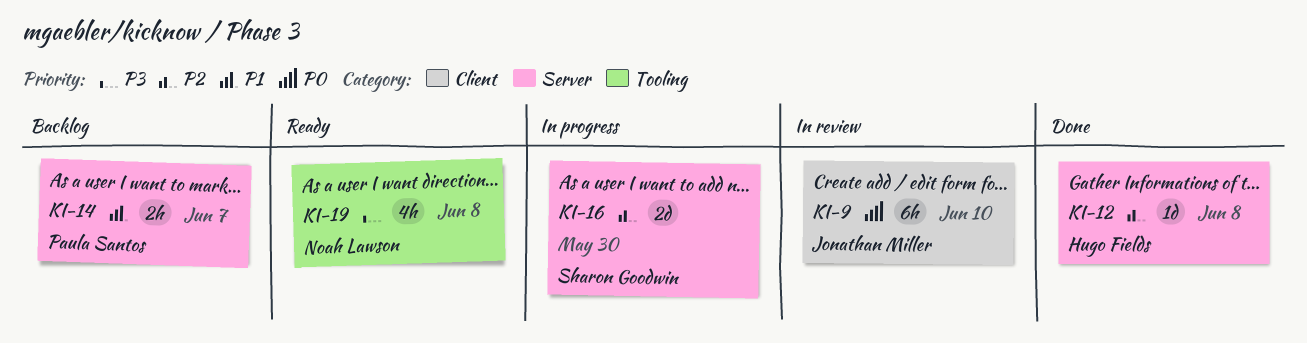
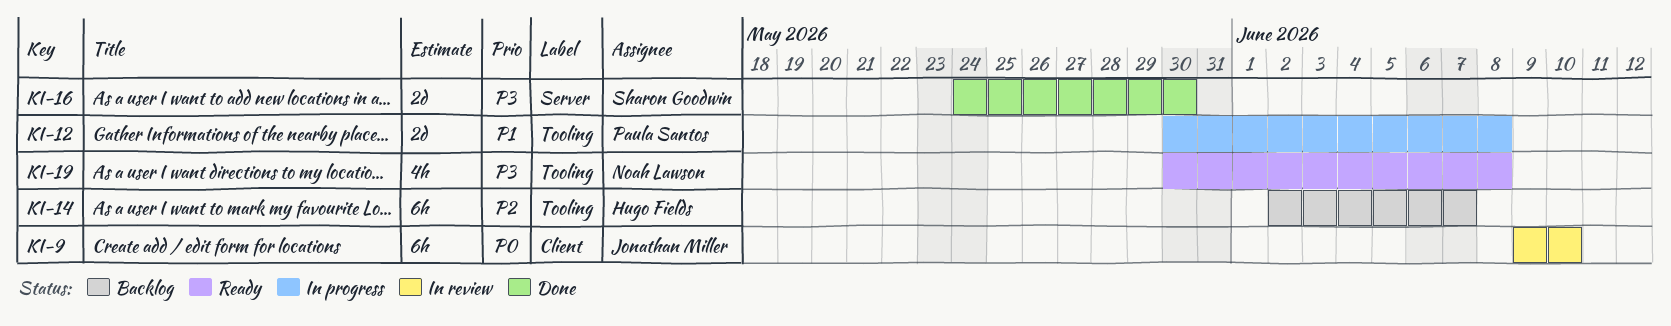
KI-12, status: Done -> In progress
KI-12, owner: Hugo Fields -> Paula Santos
KI-12, priority: P2 -> P1
KI-12, label: Server -> Tooling
KI-12, estimate: 1d -> 2d
KI-14, owner: Paula Santos -> Hugo Fields
KI-14, priority: P1 -> P2
KI-14, label: Server -> Tooling
KI-14, estimate: 2h -> 6h
KI-16, status: In progress -> Done
KI-16, priority: P2 -> P3

